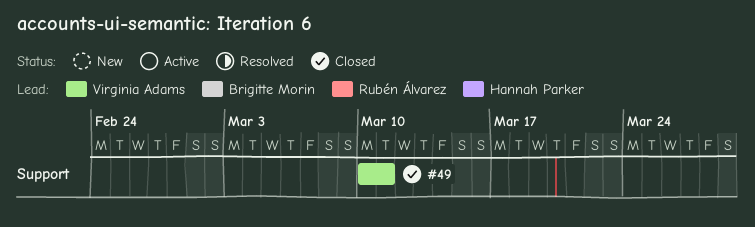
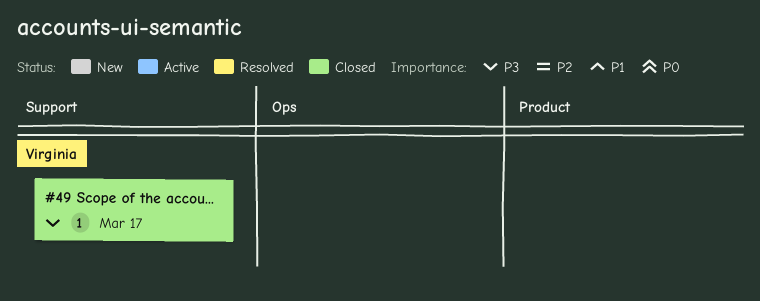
#49, due: Mar 11 -> Mar 17

